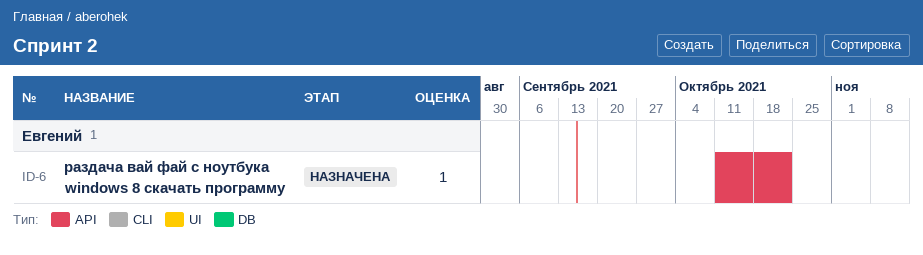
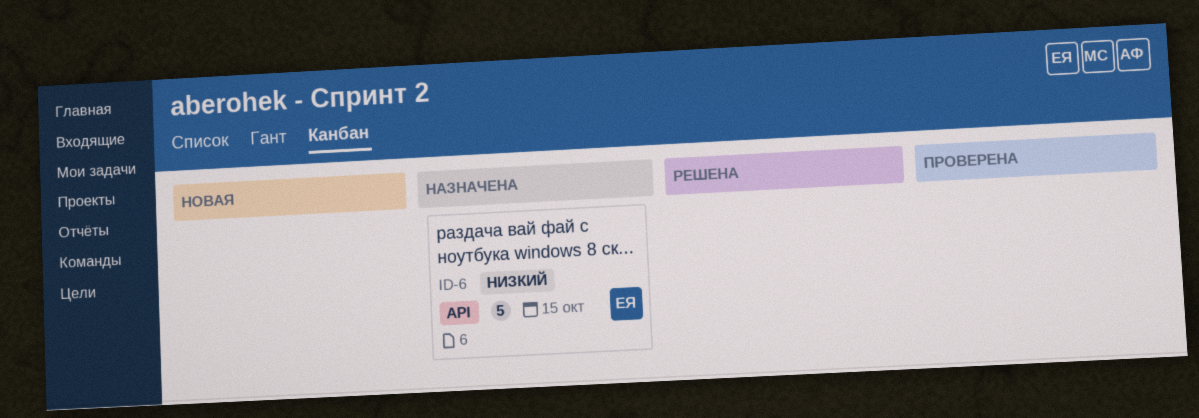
ID-6, estimate: 1 -> 5
ID-6, due: Oct 22 -> Oct 15

